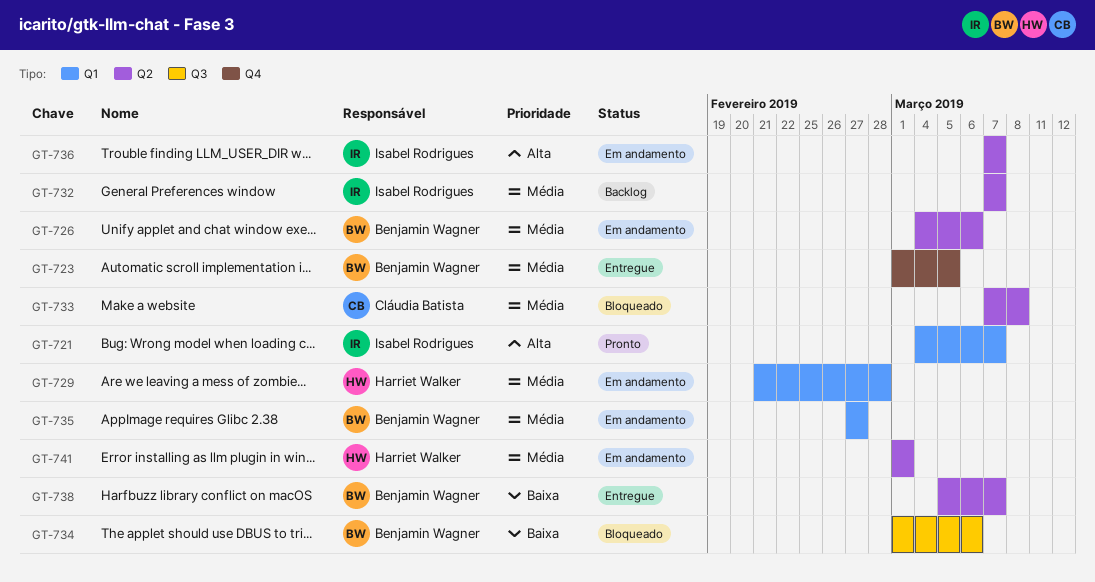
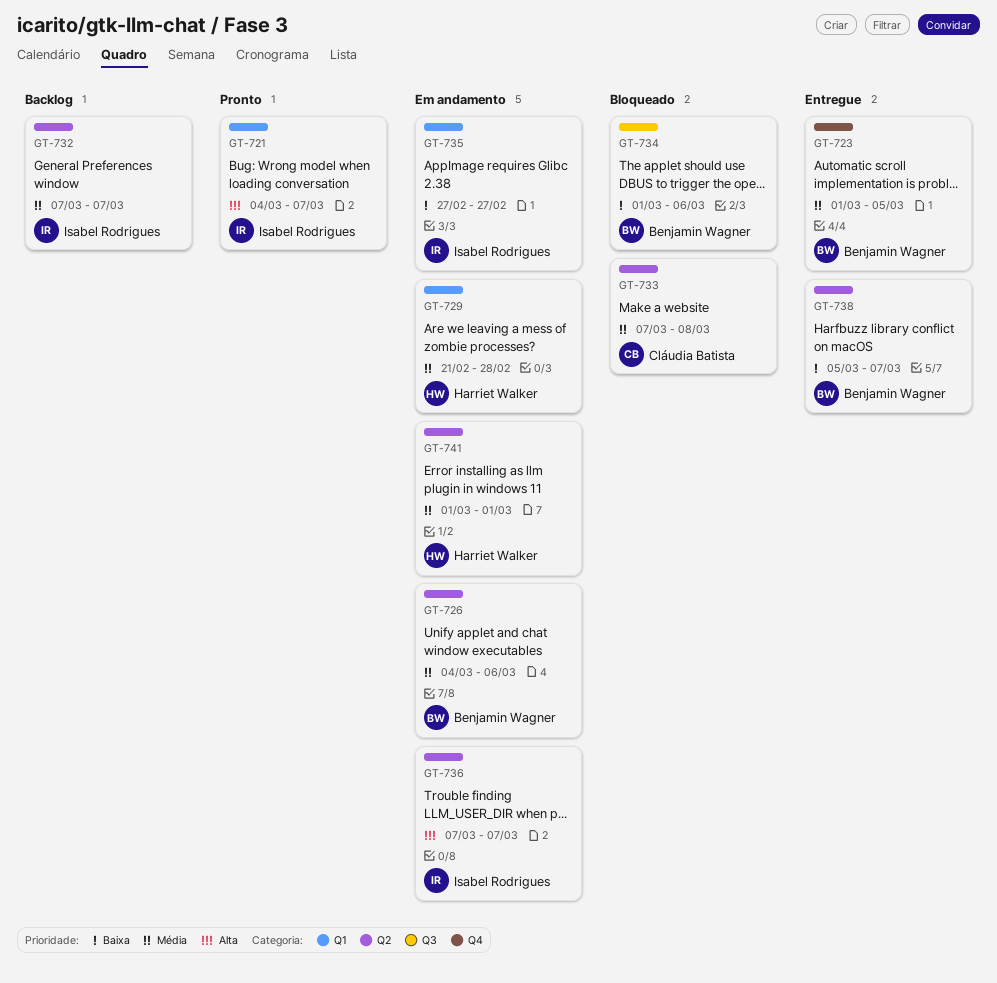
GT-735, owner: Benjamin Wagner -> Isabel Rodrigues
GT-735, priority: Média -> Baixa

